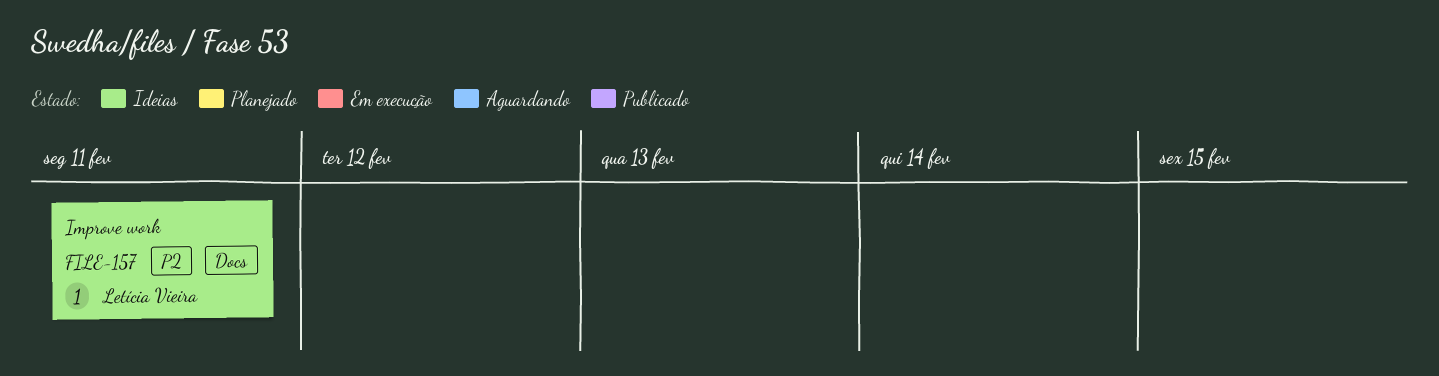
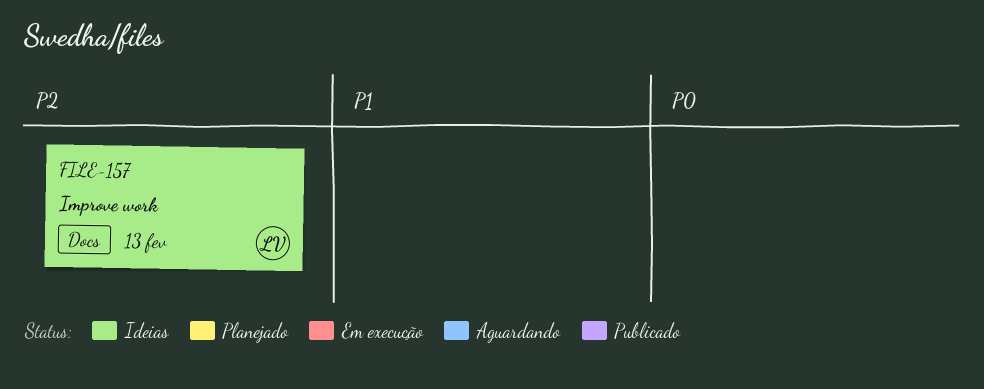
FILE-157, due: Feb 11 -> Feb 13

